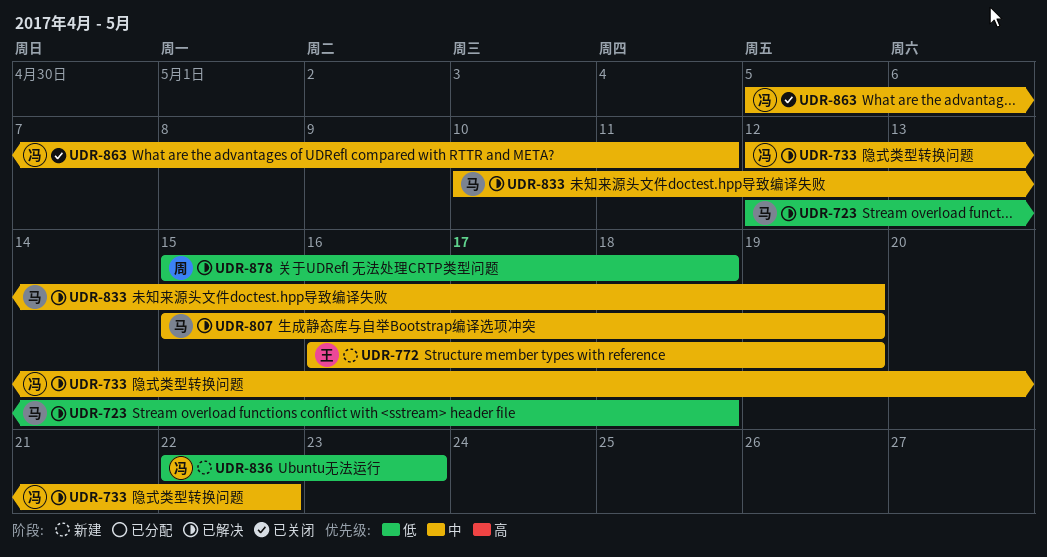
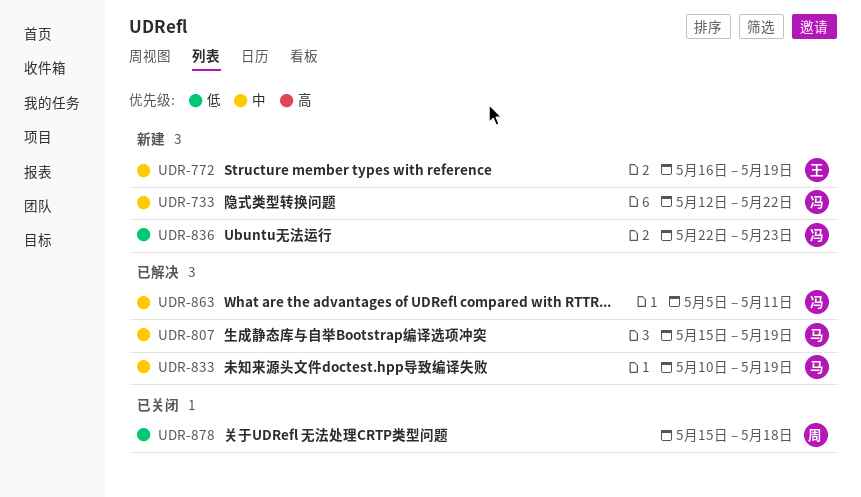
UDR-723: present -> none
UDR-733, status: 已解决 -> 新建
UDR-863, status: 已关闭 -> 已解决
UDR-878, status: 已解决 -> 已关闭

